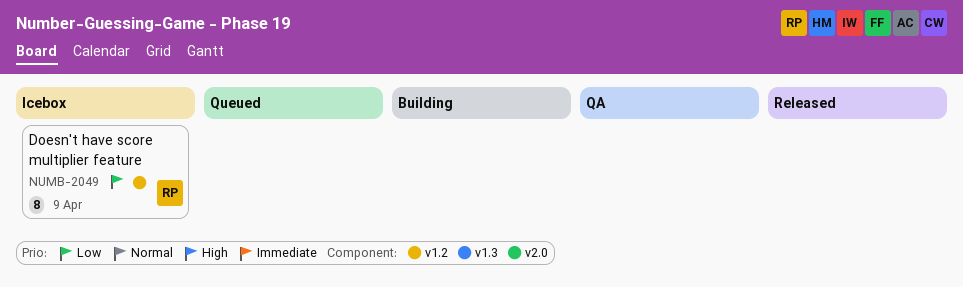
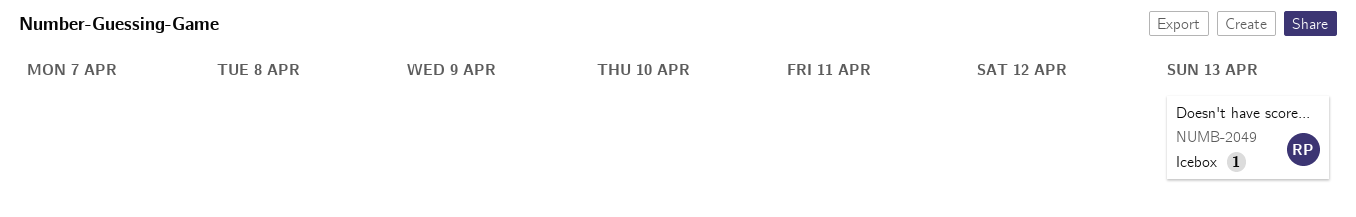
NUMB-2049, estimate: 8 -> 1
NUMB-2049, due: Apr 9 -> Apr 13

